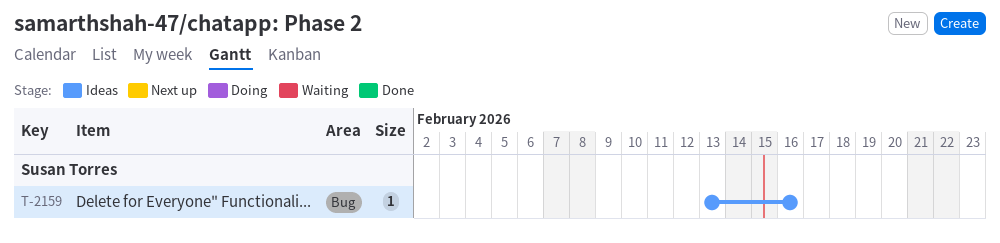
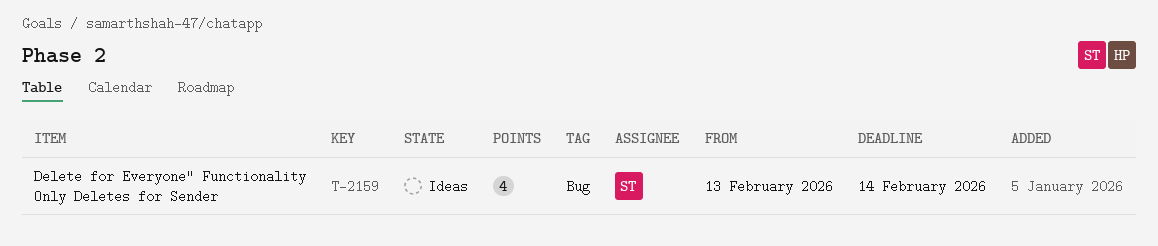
T-2159, estimate: 1 -> 4
T-2159, due: Feb 16 -> Feb 14

